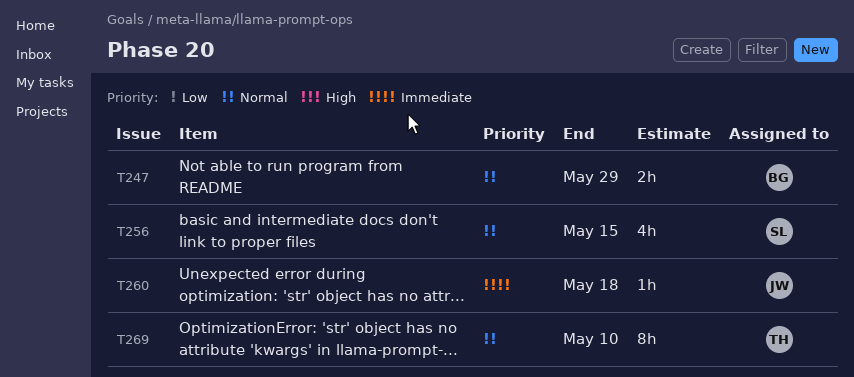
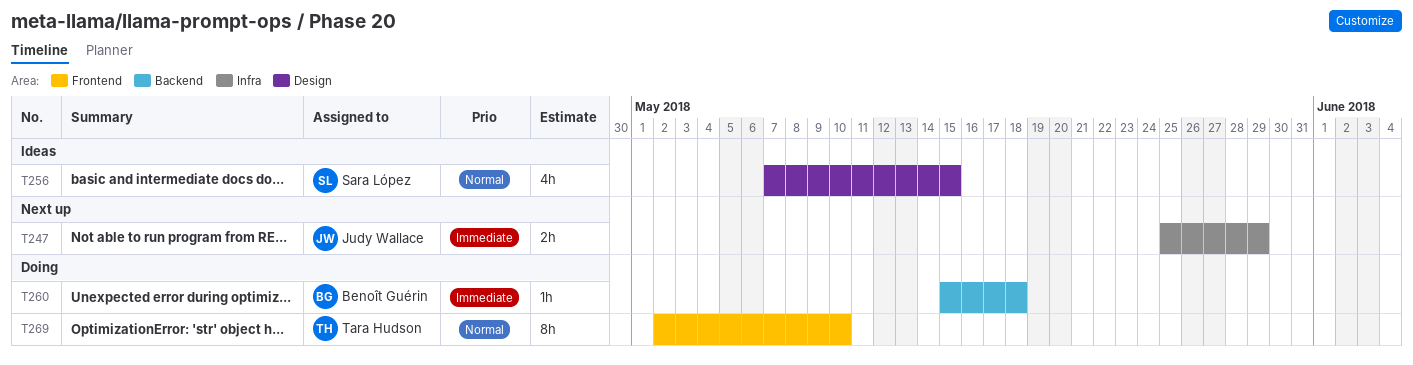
T247, owner: Benoît Guérin -> Judy Wallace
T247, priority: Normal -> Immediate
T260, owner: Judy Wallace -> Benoît Guérin

